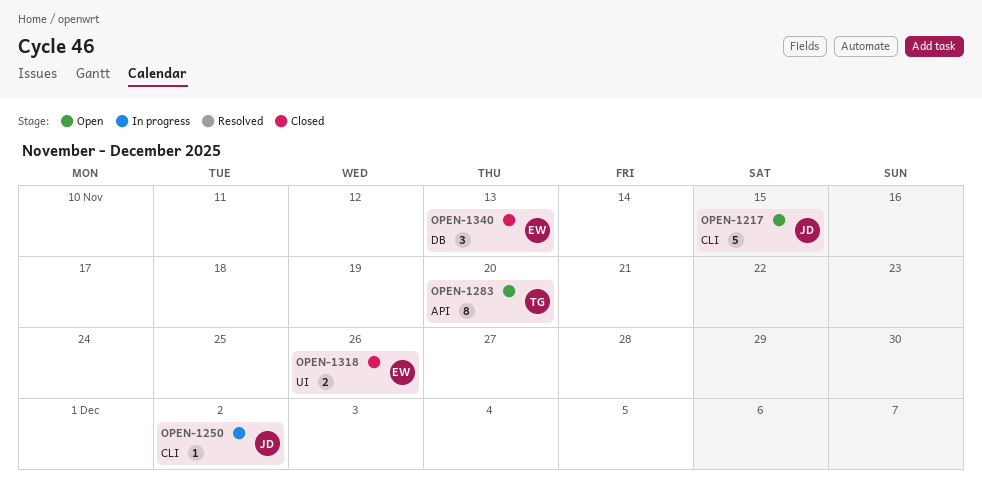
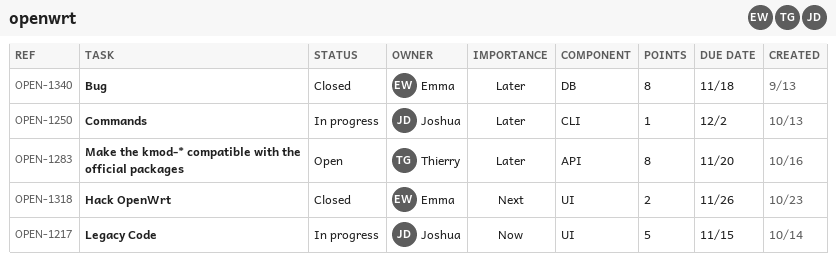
OPEN-1217, status: Open -> In progress
OPEN-1217, label: CLI -> UI
OPEN-1340, estimate: 3 -> 8
OPEN-1340, due: Nov 13 -> Nov 18

